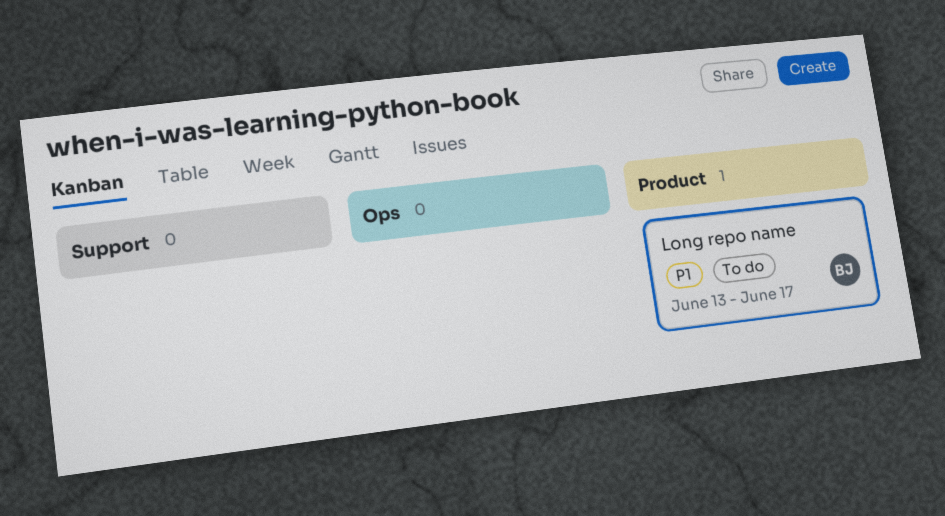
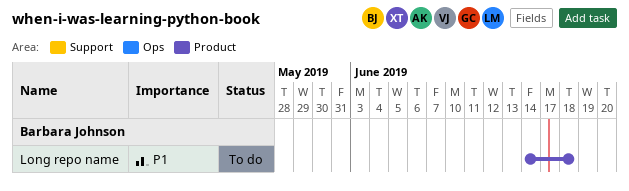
Long repo name, start: Jun 13 -> Jun 14
Long repo name, due: Jun 17 -> Jun 18

